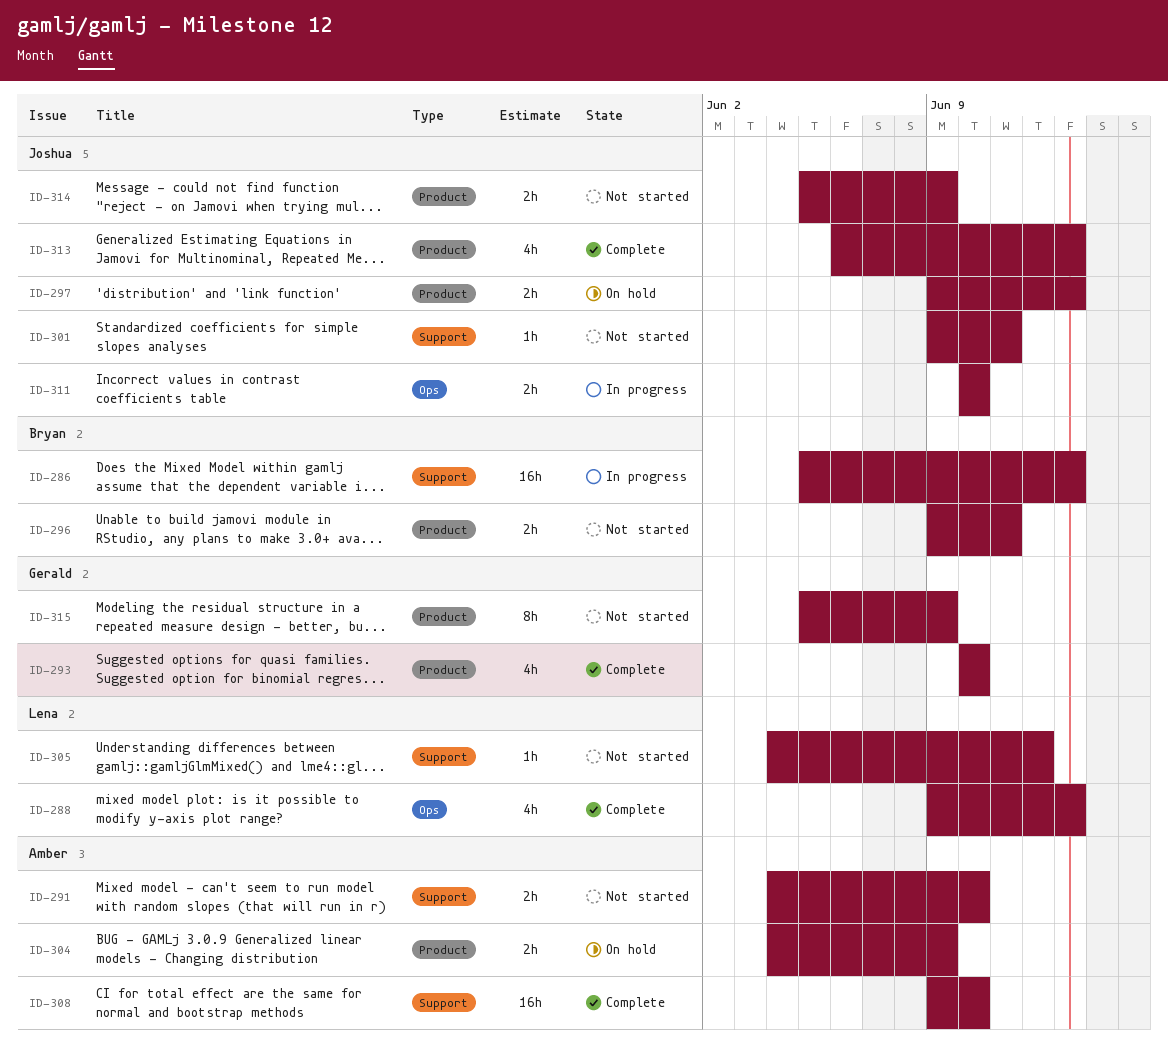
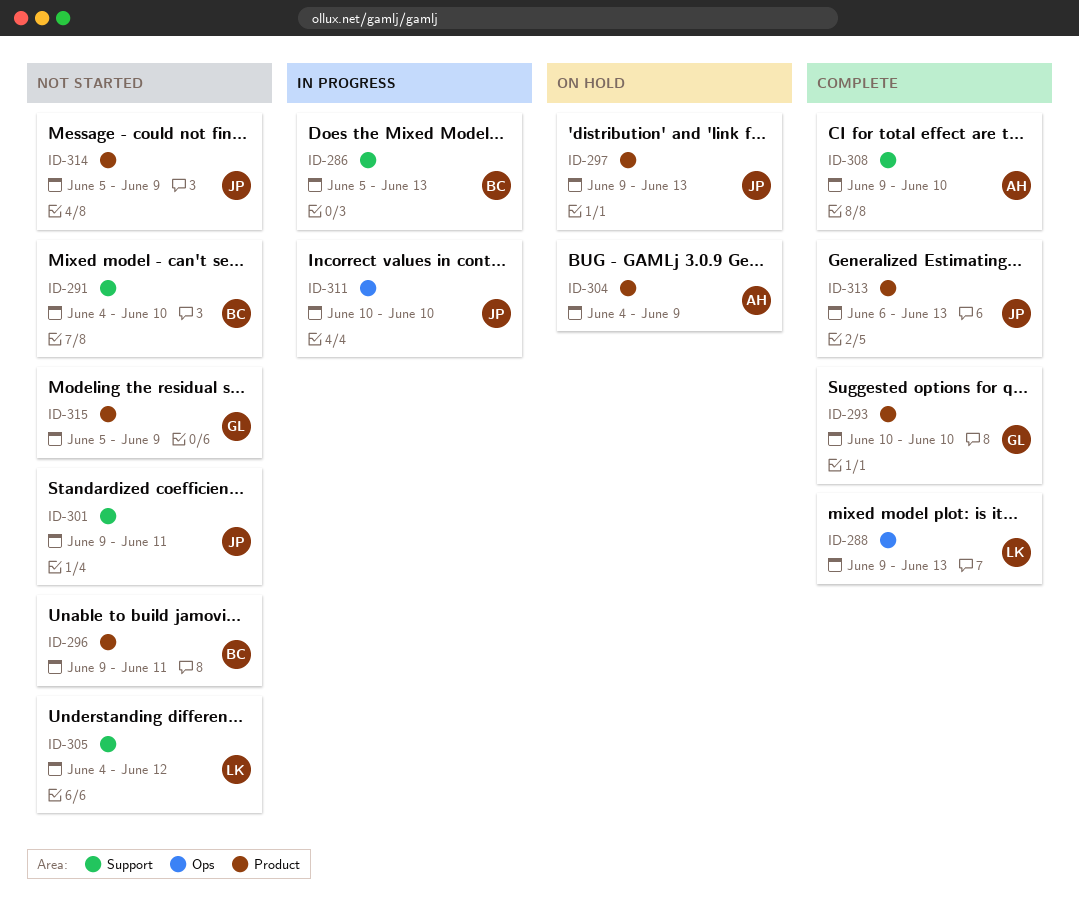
ID-291, owner: Amber -> Bryan

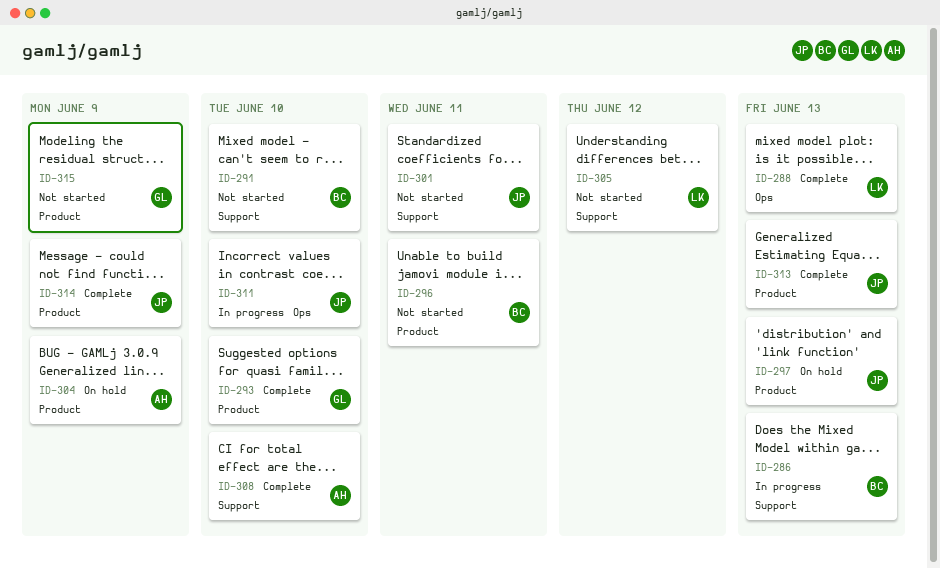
ID-314, status: Not started -> Complete

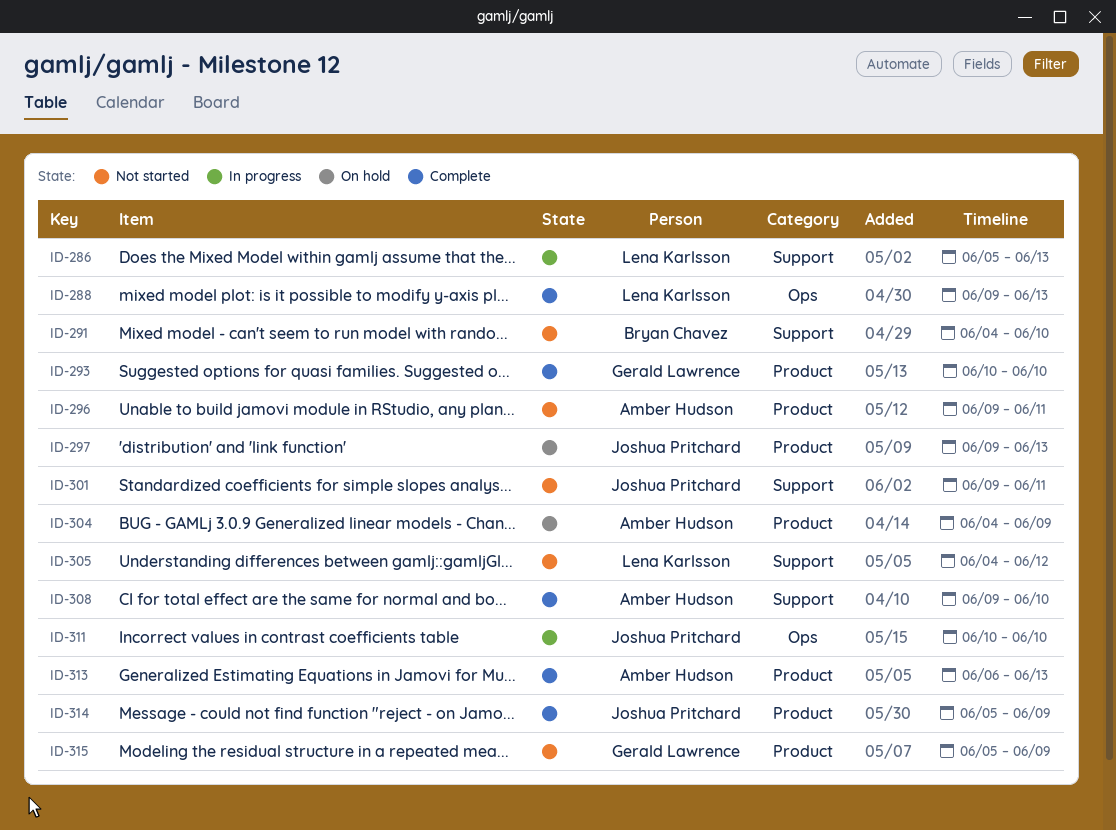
ID-286, owner: Bryan Chavez -> Lena Karlsson
ID-296, owner: Bryan Chavez -> Amber Hudson
ID-313, owner: Joshua Pritchard -> Amber Hudson

